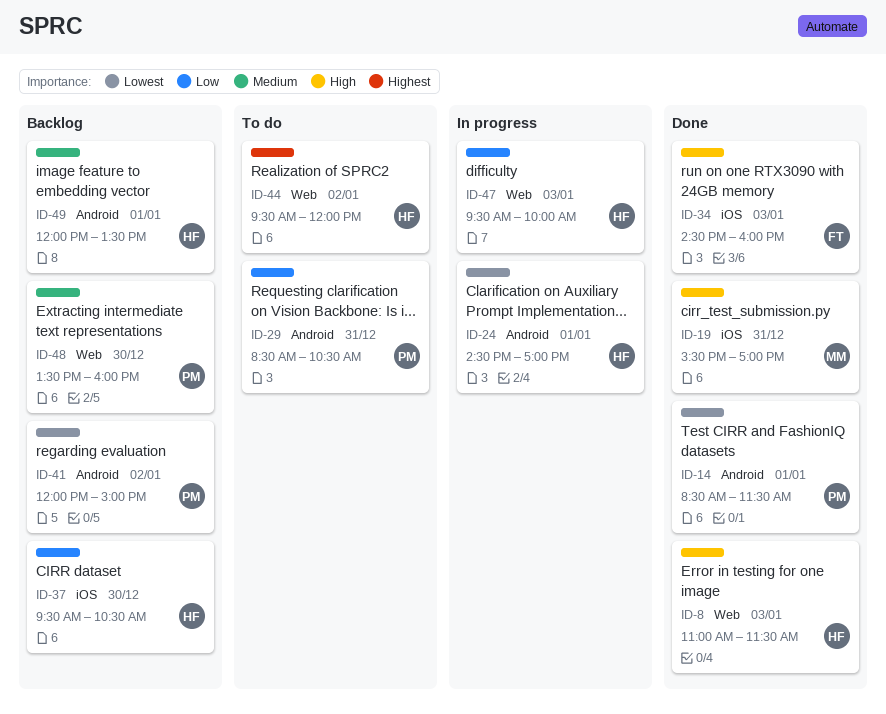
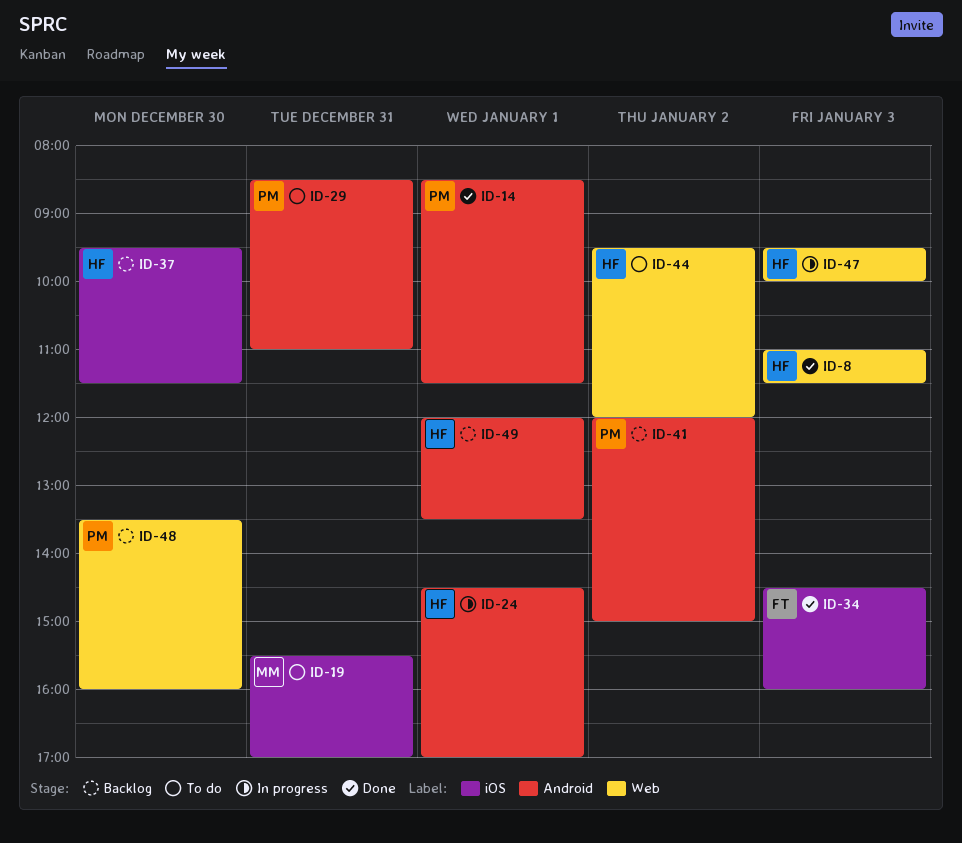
ID-19, status: Done -> To do
ID-29, ends: 10:30 -> 11:00
ID-37, ends: 10:30 -> 11:30

